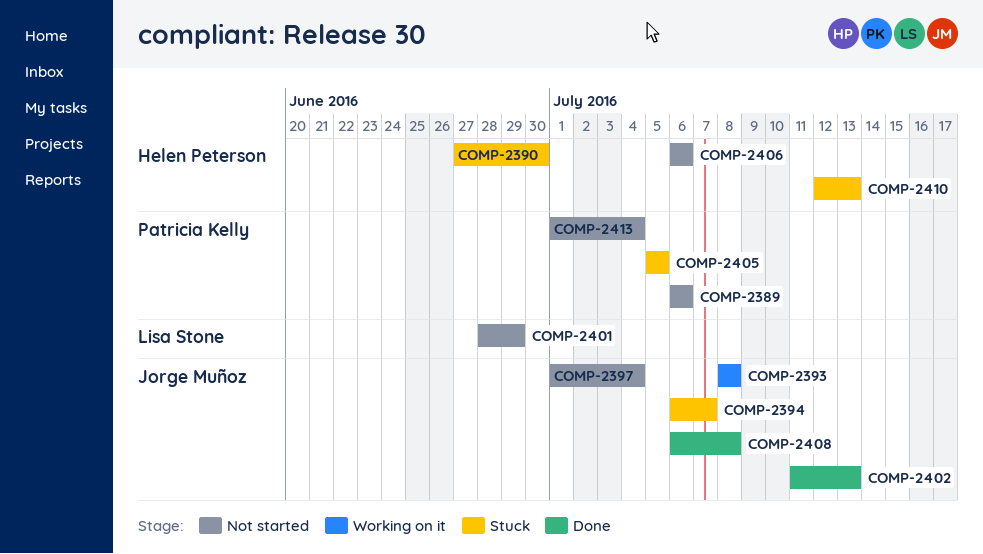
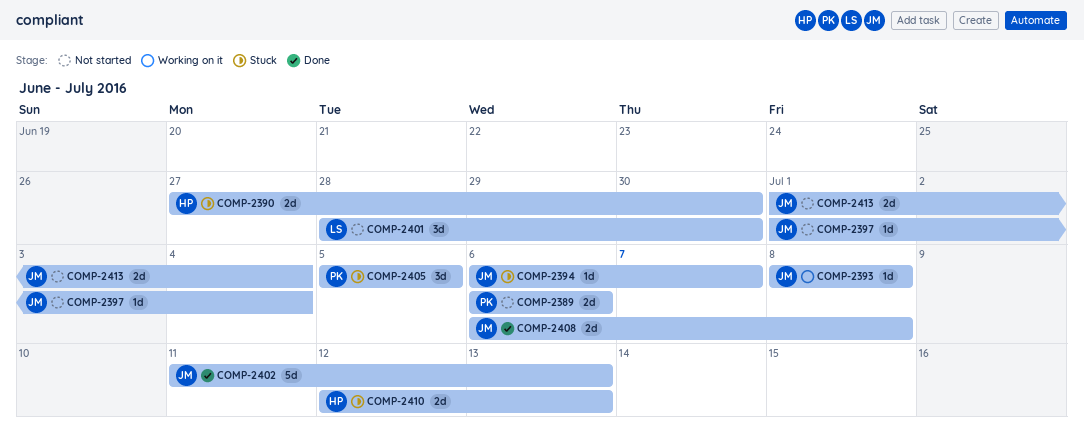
COMP-2401, due: Jun 29 -> Jun 30
COMP-2406: present -> none
COMP-2413, owner: Patricia Kelly -> Jorge Muñoz

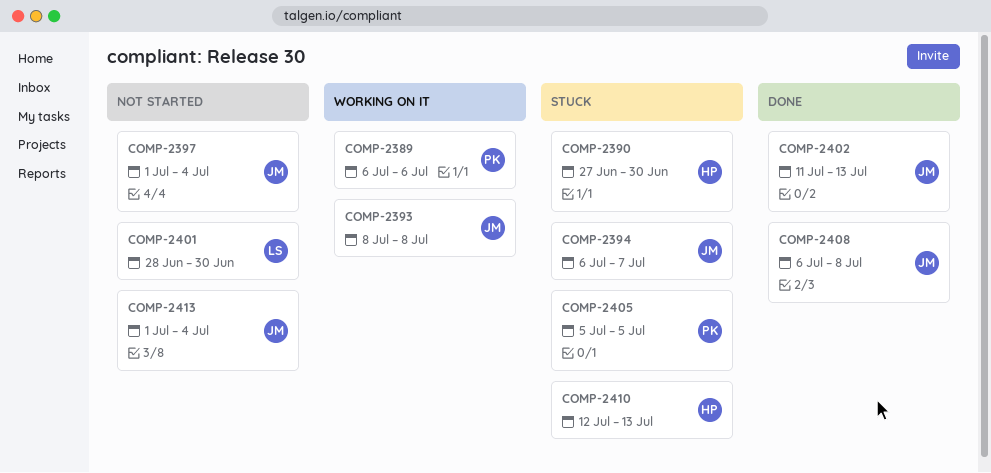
COMP-2389, status: Not started -> Working on it

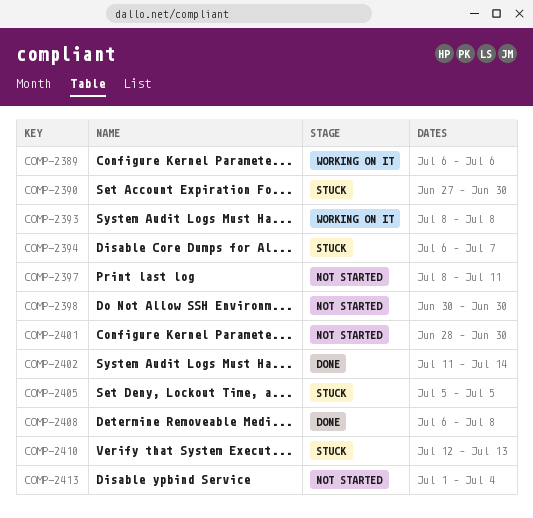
COMP-2397, start: Jul 1 -> Jul 8
COMP-2397, due: Jul 4 -> Jul 11
COMP-2398: none -> present
COMP-2402, due: Jul 13 -> Jul 14

